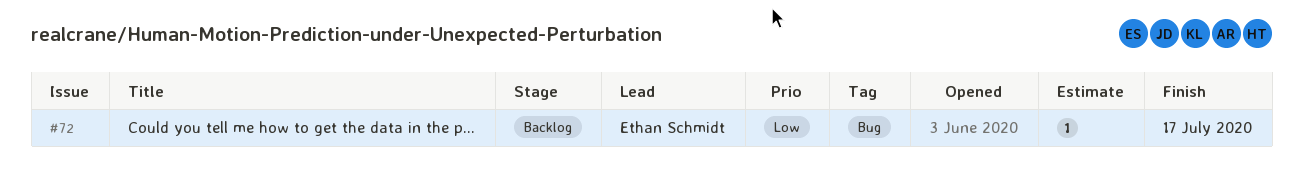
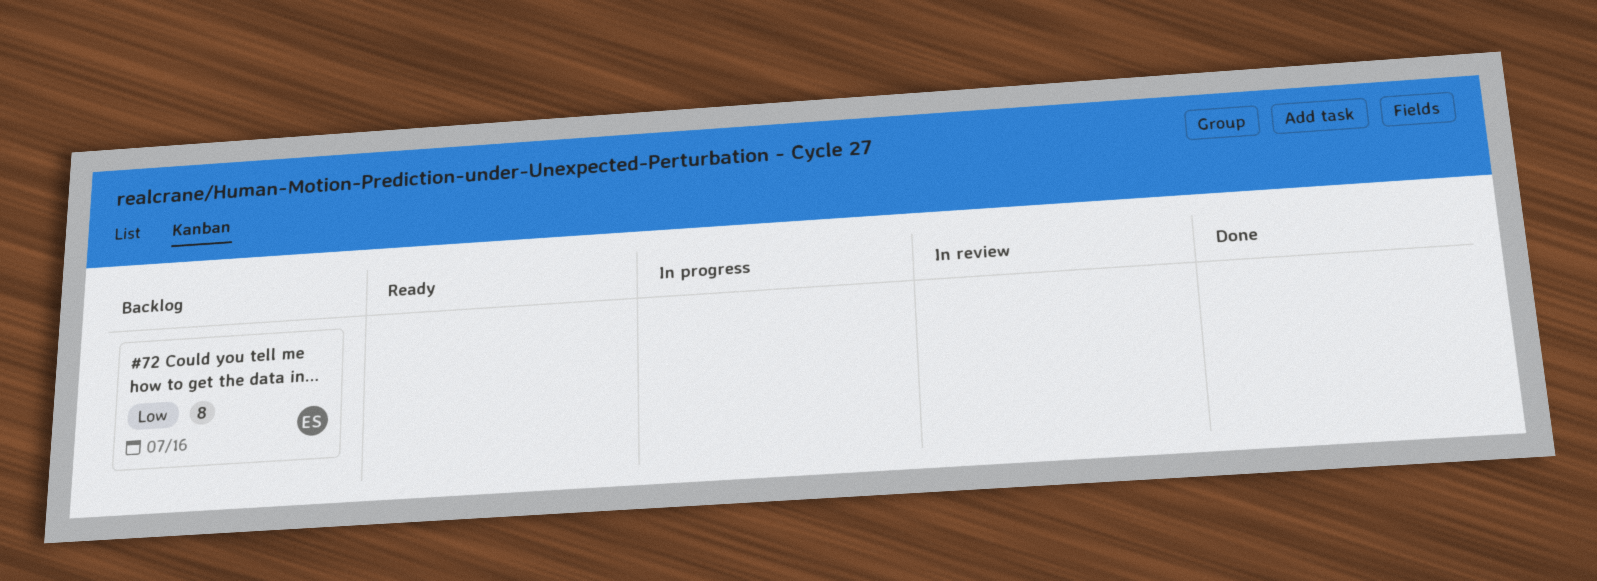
#72, estimate: 1 -> 8
#72, due: Jul 17 -> Jul 16

